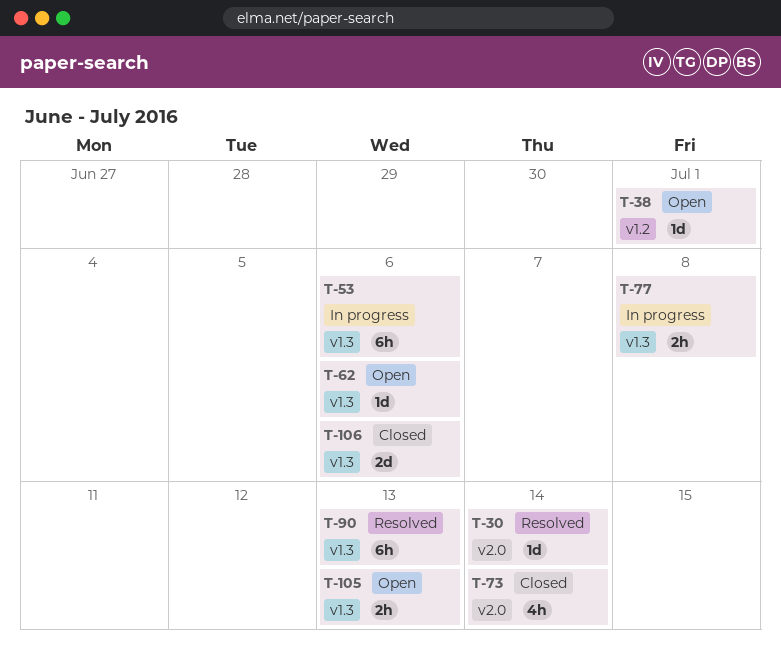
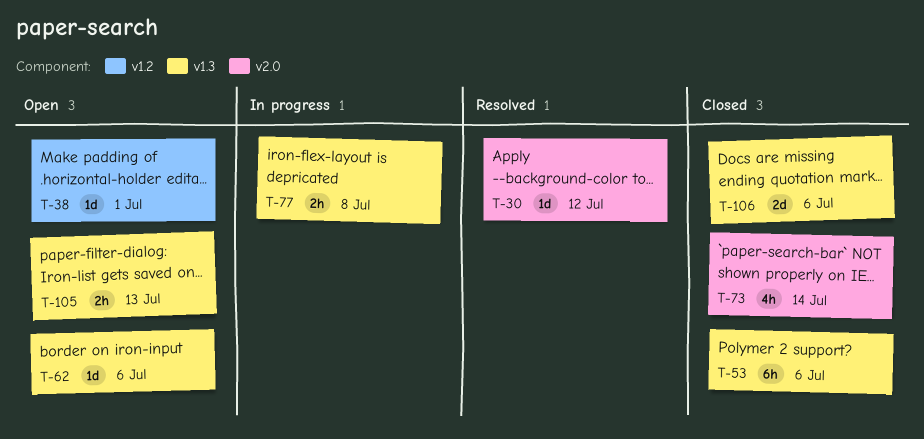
T-30, due: Jul 14 -> Jul 12
T-53, status: In progress -> Closed
T-90: present -> none

